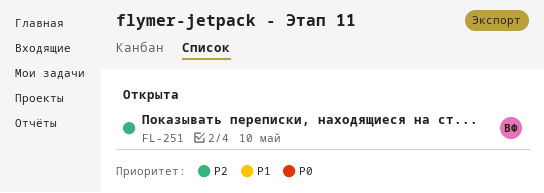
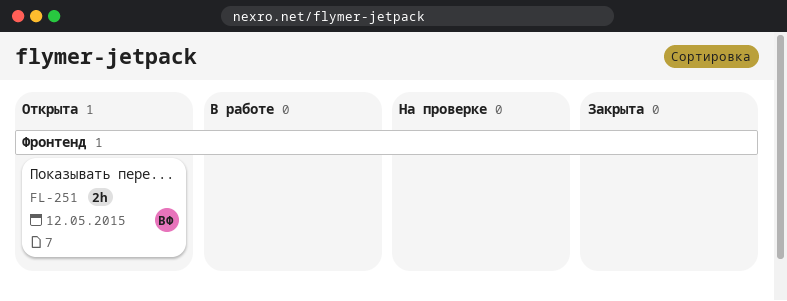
FL-251, due: May 10 -> May 12

